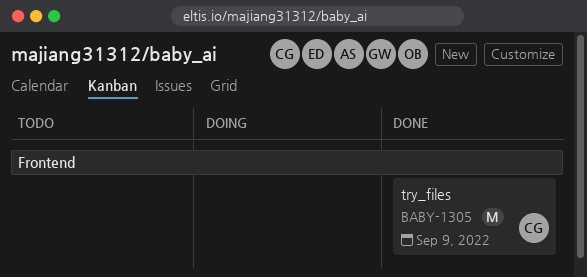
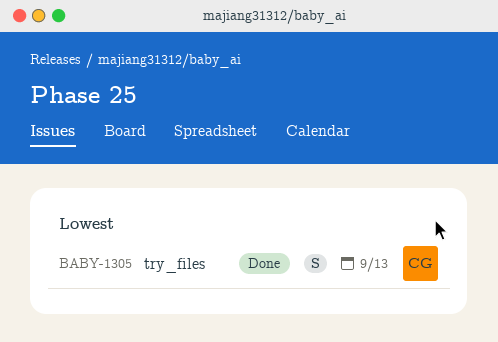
BABY-1305, estimate: M -> S
BABY-1305, due: Sep 9 -> Sep 13

